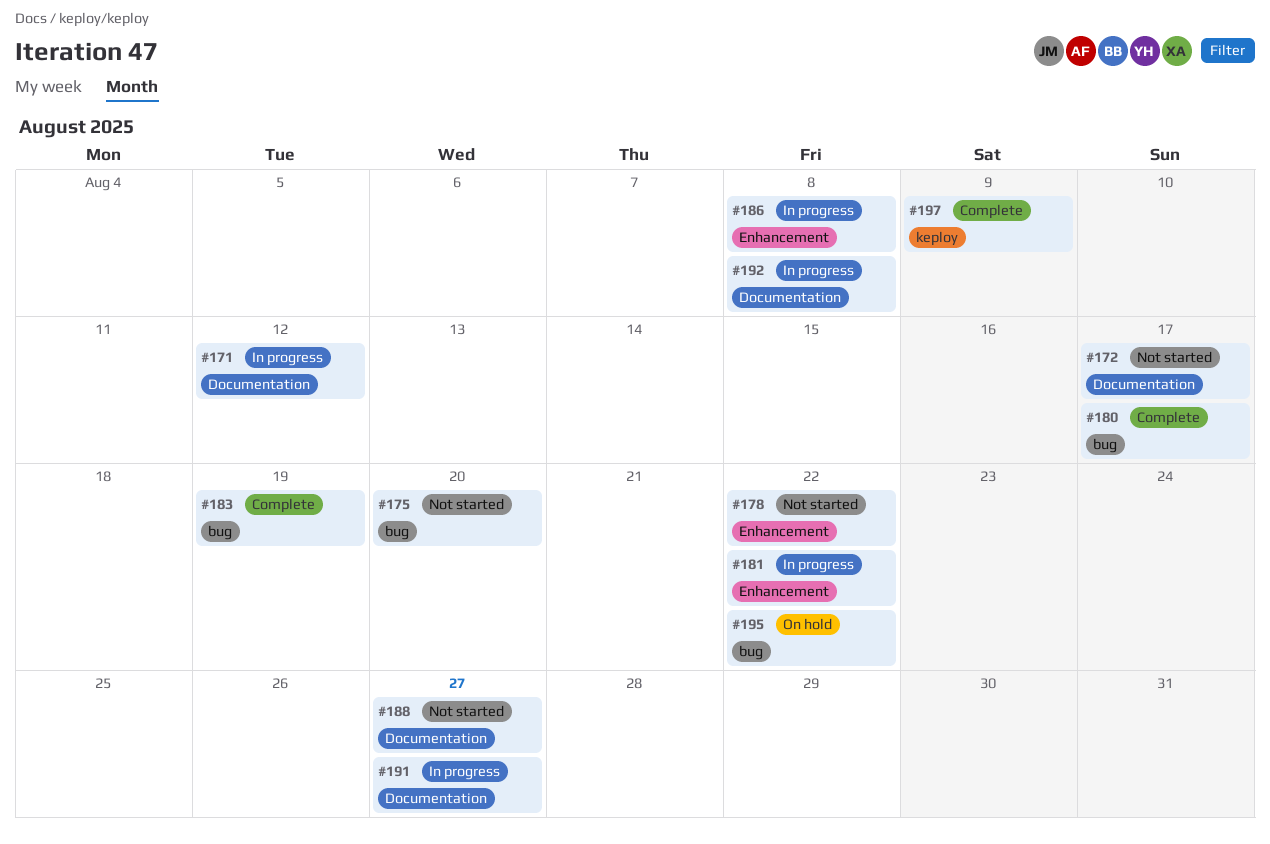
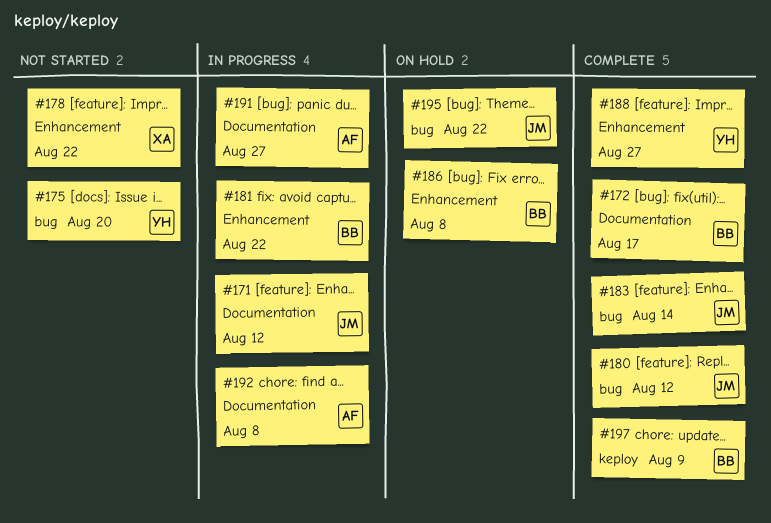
#172, status: Not started -> Complete
#180, due: Aug 17 -> Aug 12
#183, due: Aug 19 -> Aug 14
#186, status: In progress -> On hold
#188, status: Not started -> Complete
#188, label: Documentation -> Enhancement

